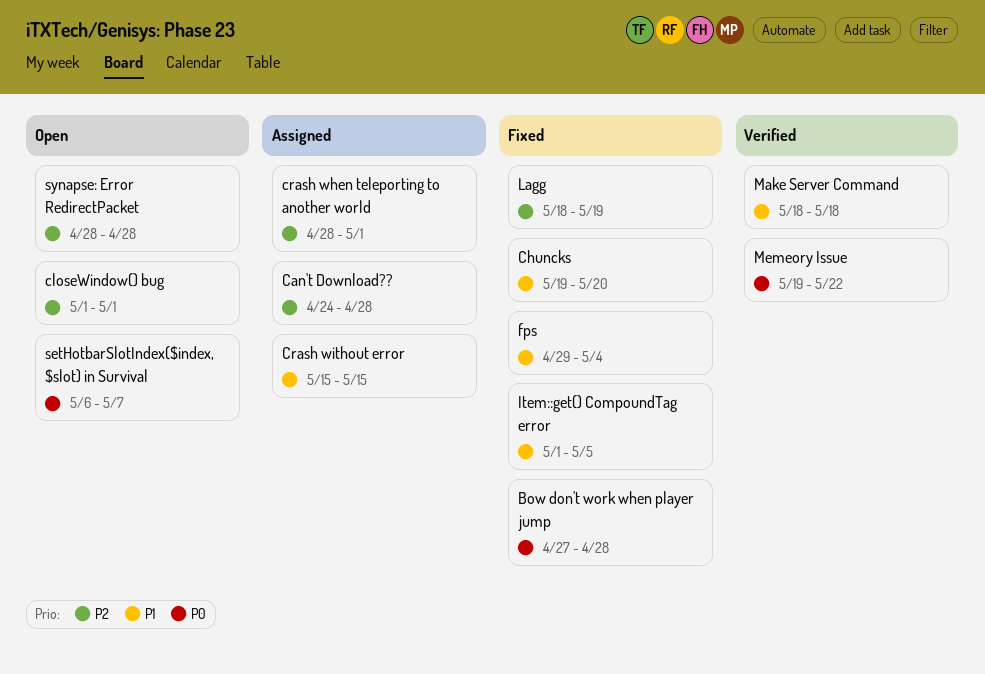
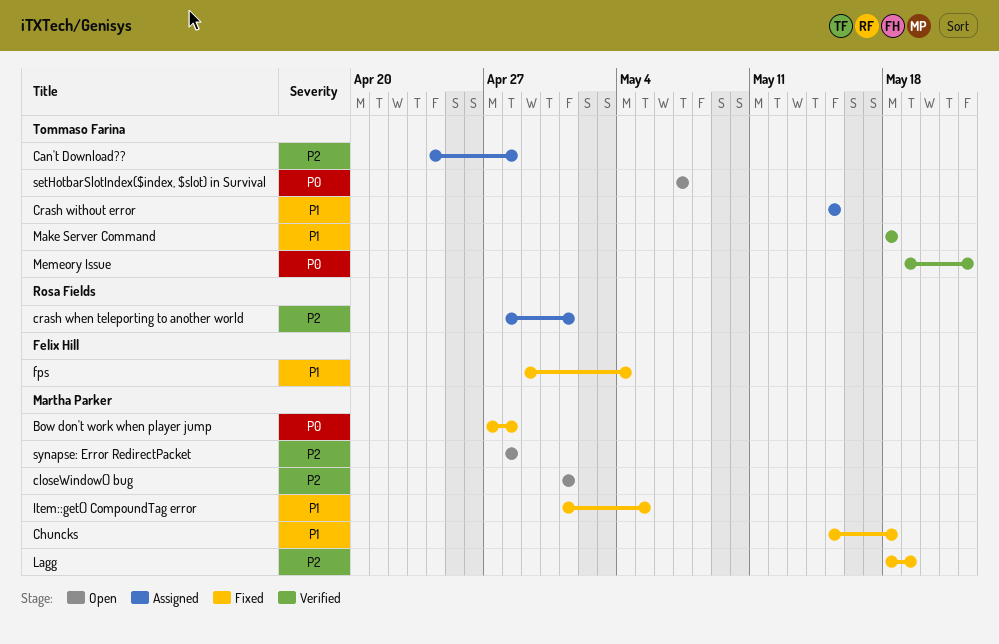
Chuncks, start: May 19 -> May 15
Chuncks, due: May 20 -> May 18
setHotbarSlotIndex($index, $slot) in Survival, start: May 6 -> May 7

